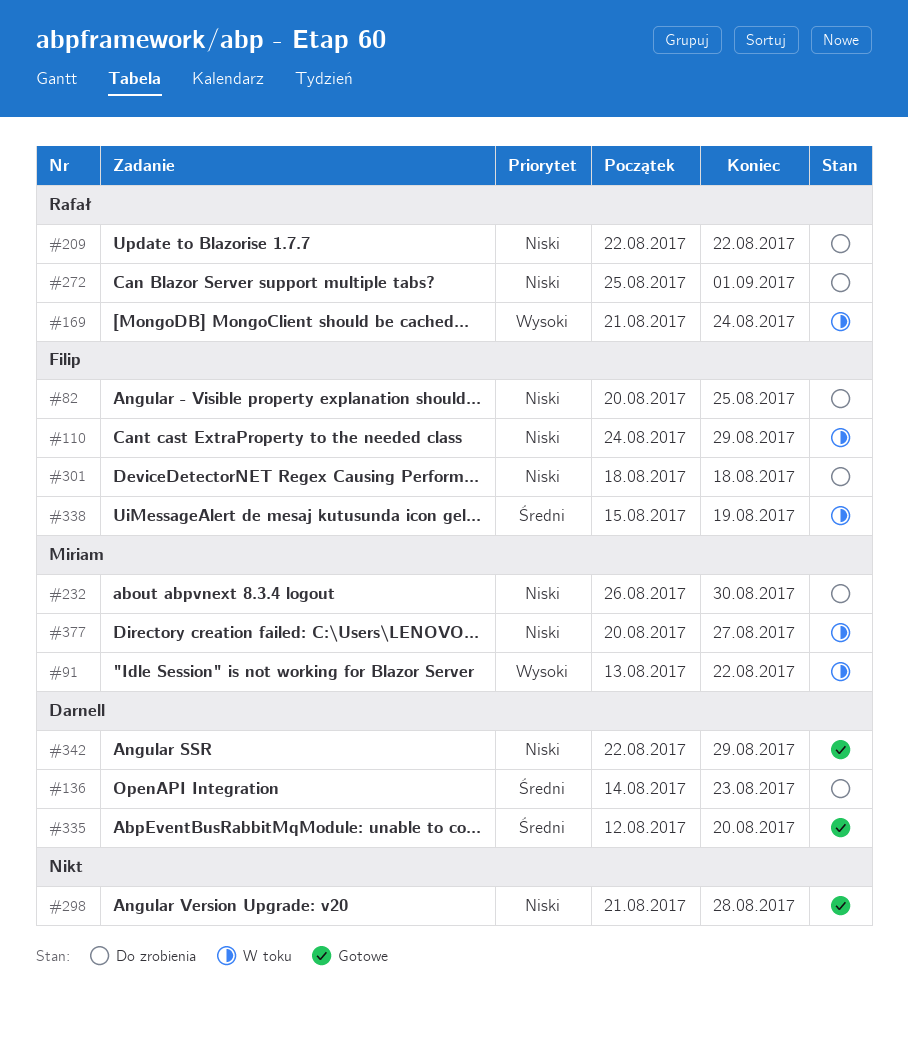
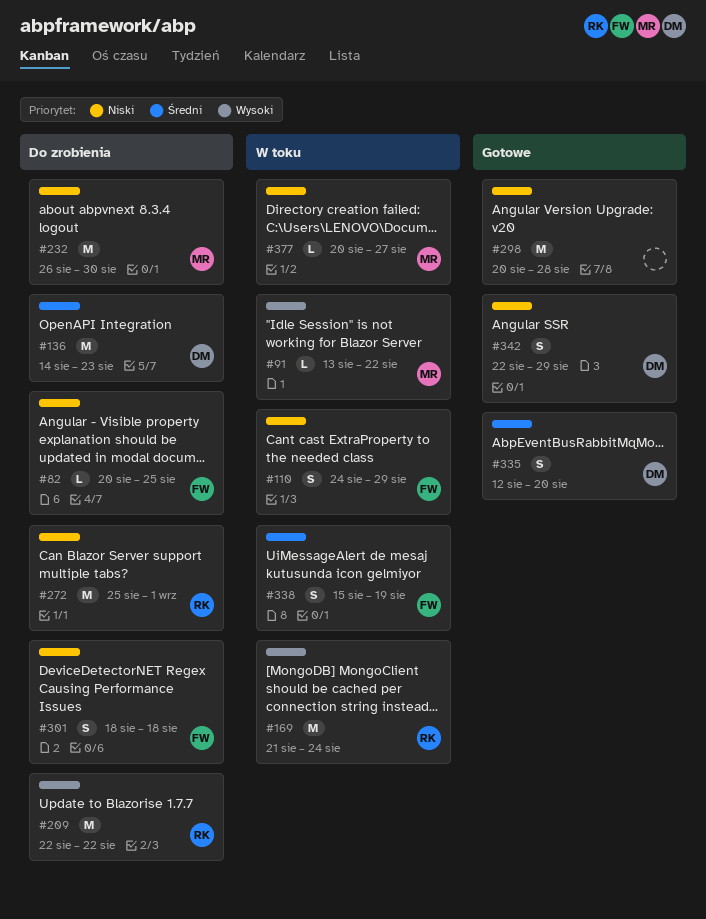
#209, priority: Niski -> Wysoki
#298, start: Aug 21 -> Aug 20

